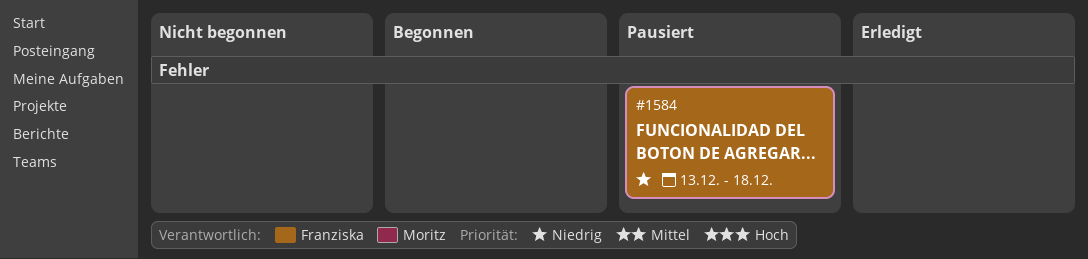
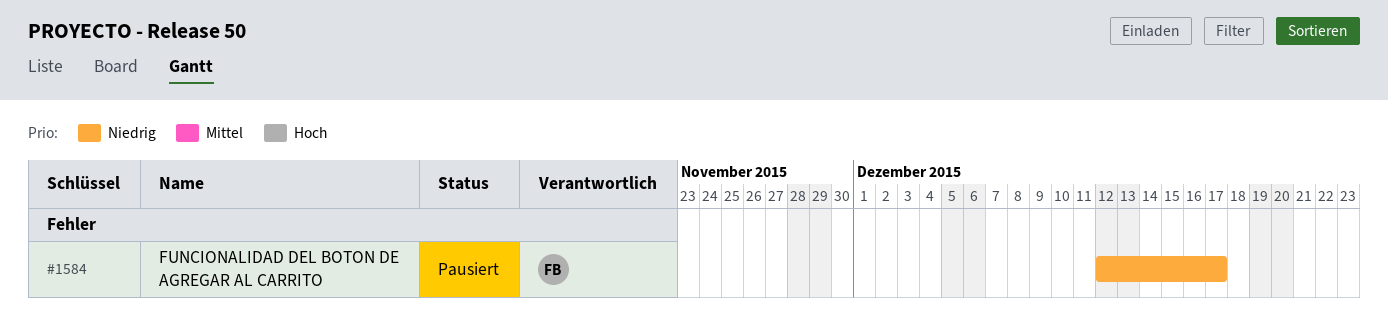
#1584, start: Dec 13 -> Dec 12
#1584, due: Dec 18 -> Dec 17

